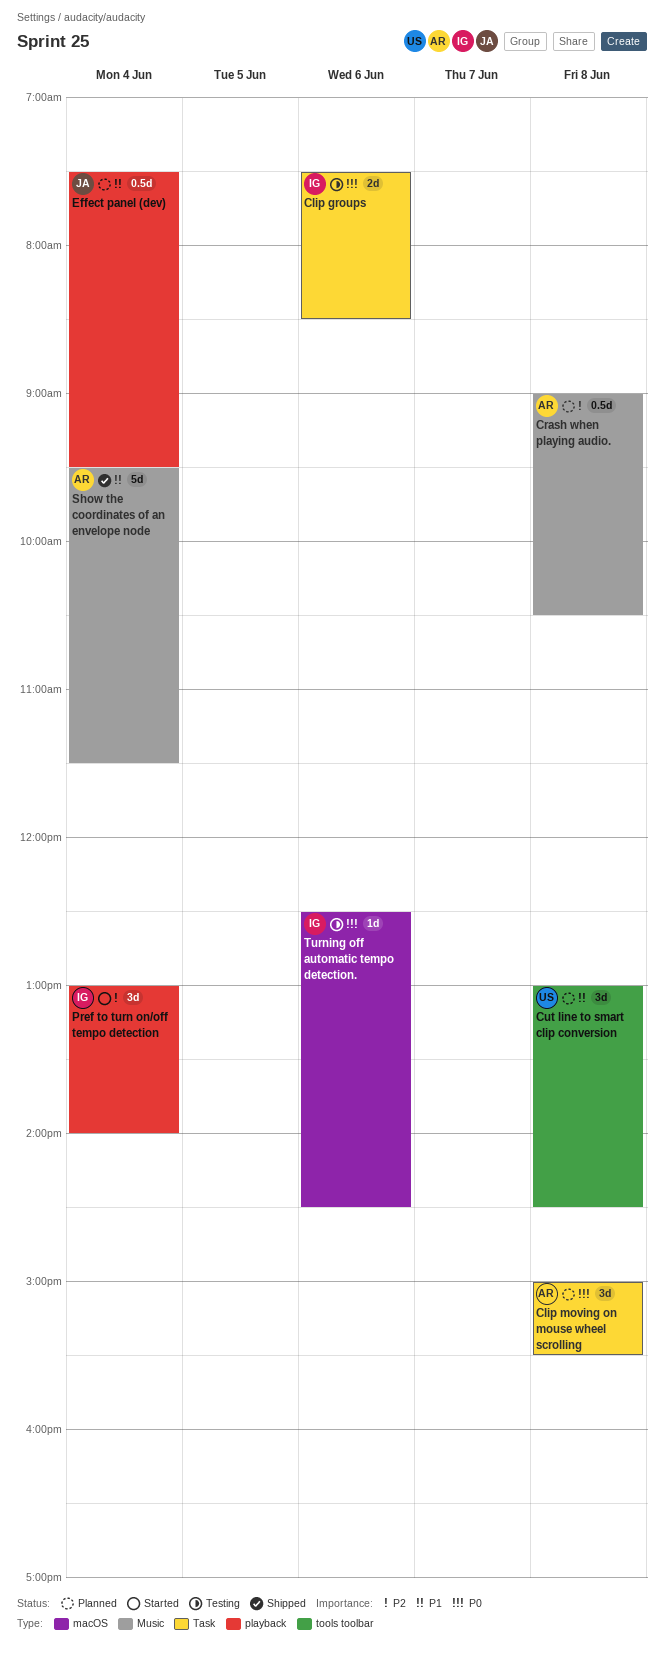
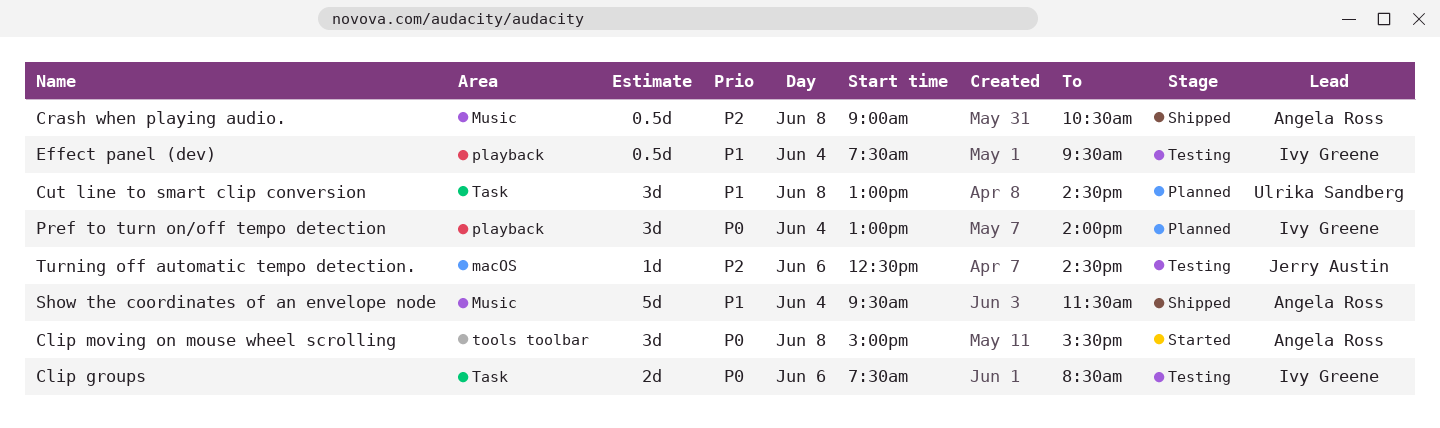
Clip moving on mouse wheel scrolling, status: Planned -> Started
Clip moving on mouse wheel scrolling, label: Task -> tools toolbar
Crash when playing audio., status: Planned -> Shipped
Cut line to smart clip conversion, label: tools toolbar -> Task
Effect panel (dev), status: Planned -> Testing
Effect panel (dev), owner: Jerry Austin -> Ivy Greene
Pref to turn on/off tempo detection, status: Started -> Planned
Pref to turn on/off tempo detection, priority: P2 -> P0
Turning off automatic tempo detection., owner: Ivy Greene -> Jerry Austin
Turning off automatic tempo detection., priority: P0 -> P2

